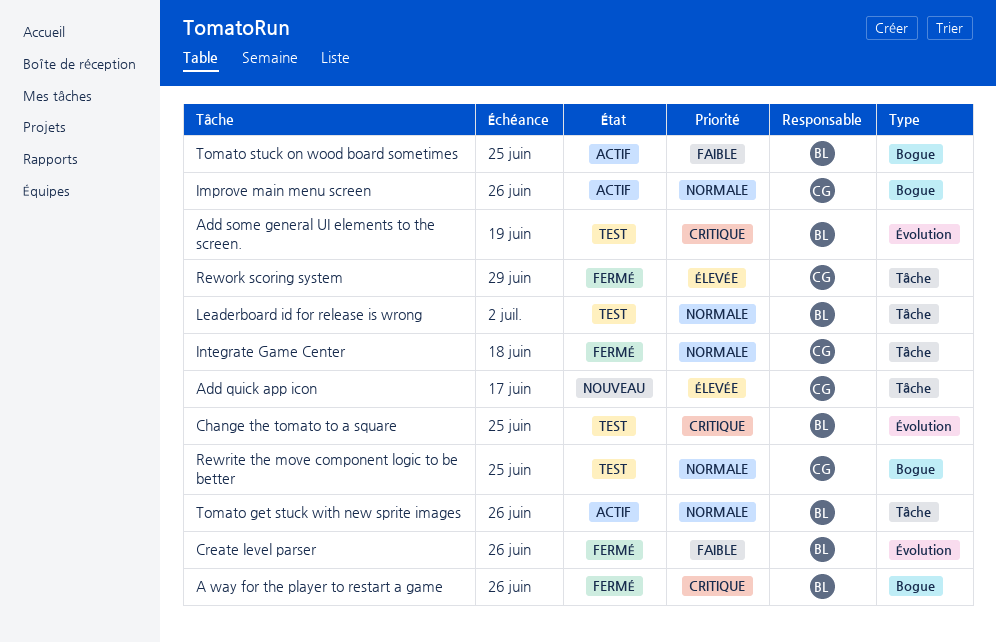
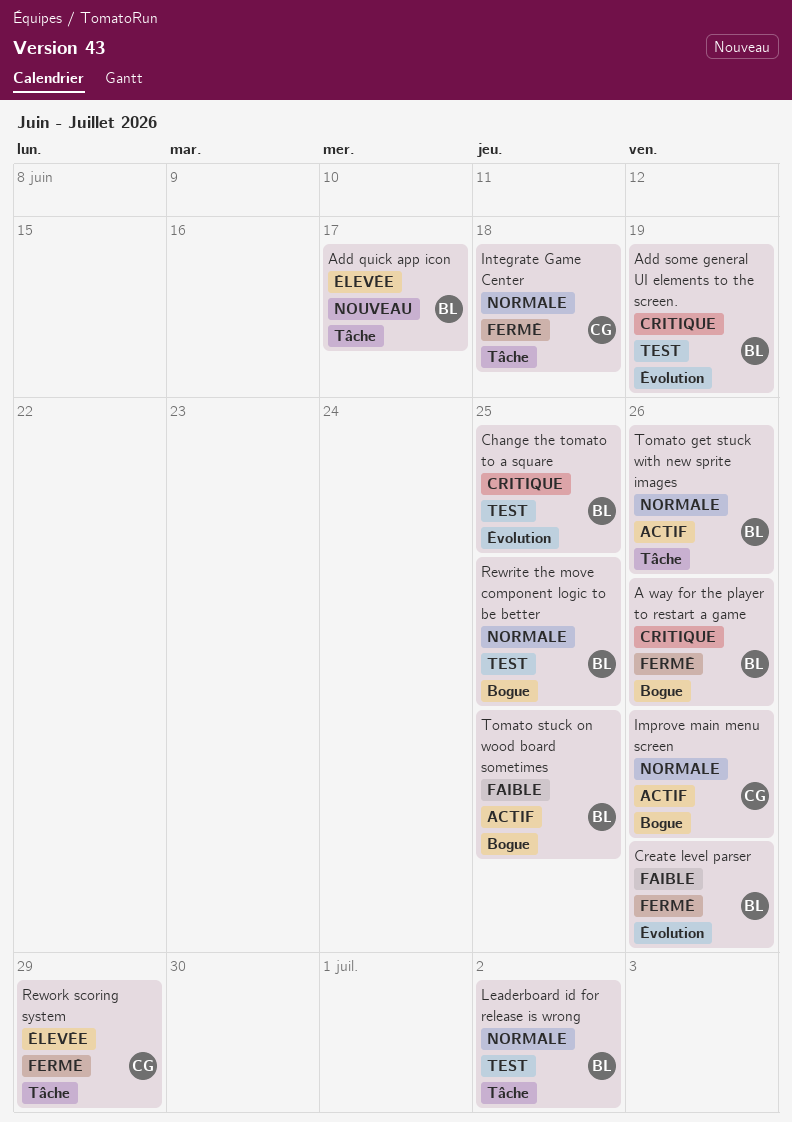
Add quick app icon, owner: CG -> BL
Rewrite the move component logic to be better, owner: CG -> BL

